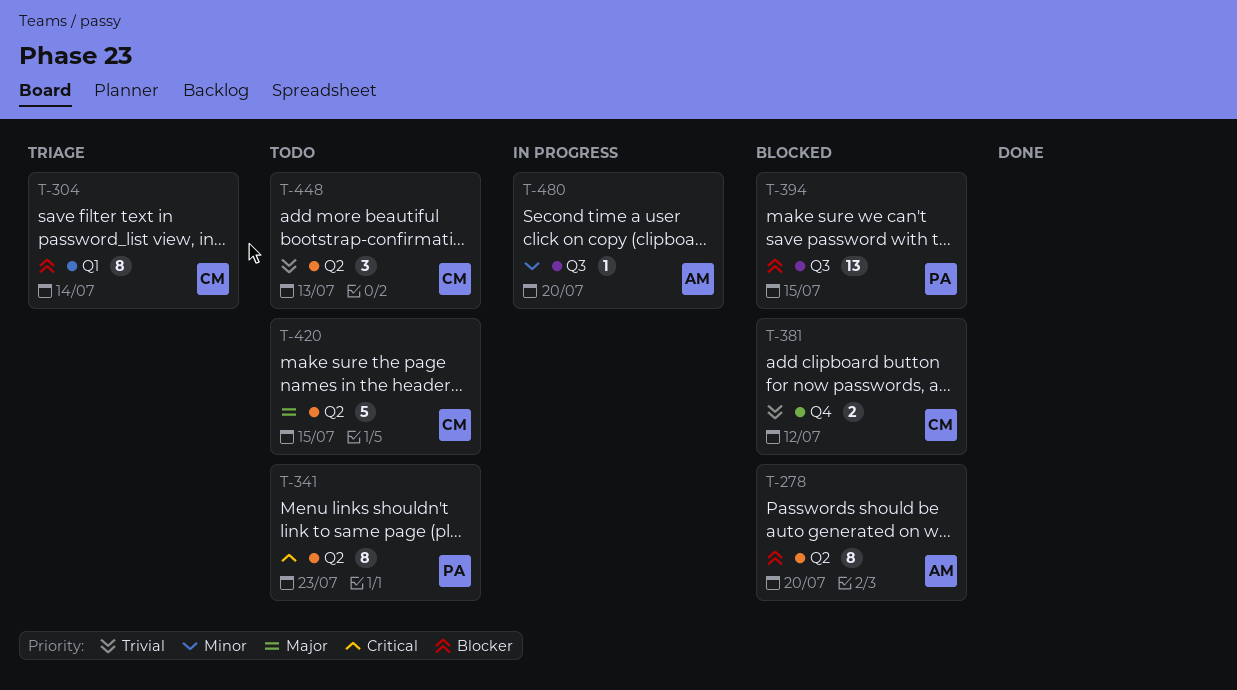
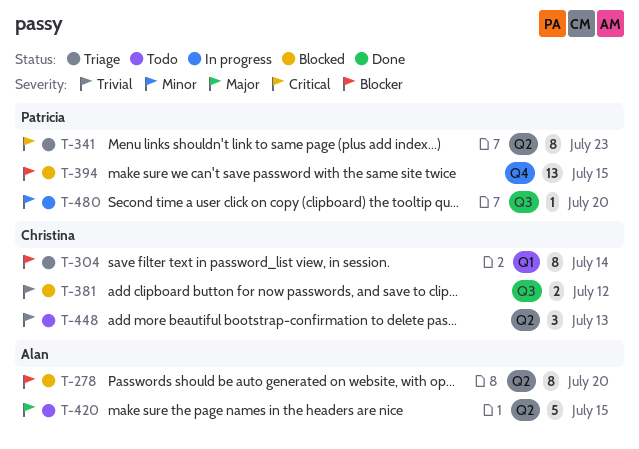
T-341, status: Todo -> Triage
T-381, label: Q4 -> Q3
T-394, label: Q3 -> Q4
T-420, owner: Christina -> Alan
T-480, owner: Alan -> Patricia

